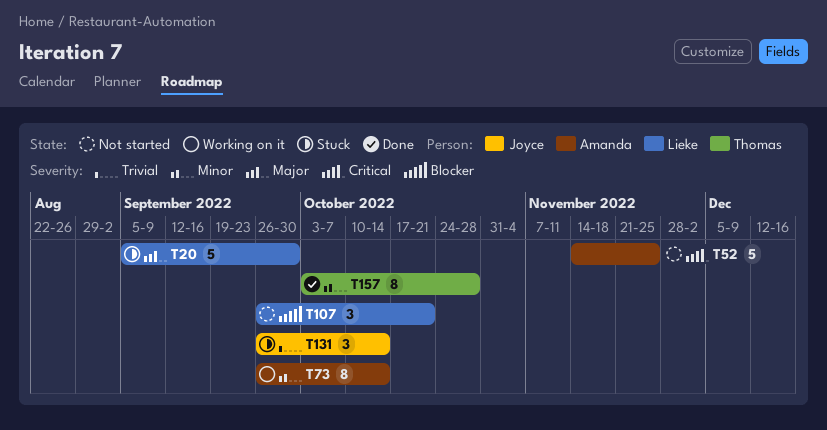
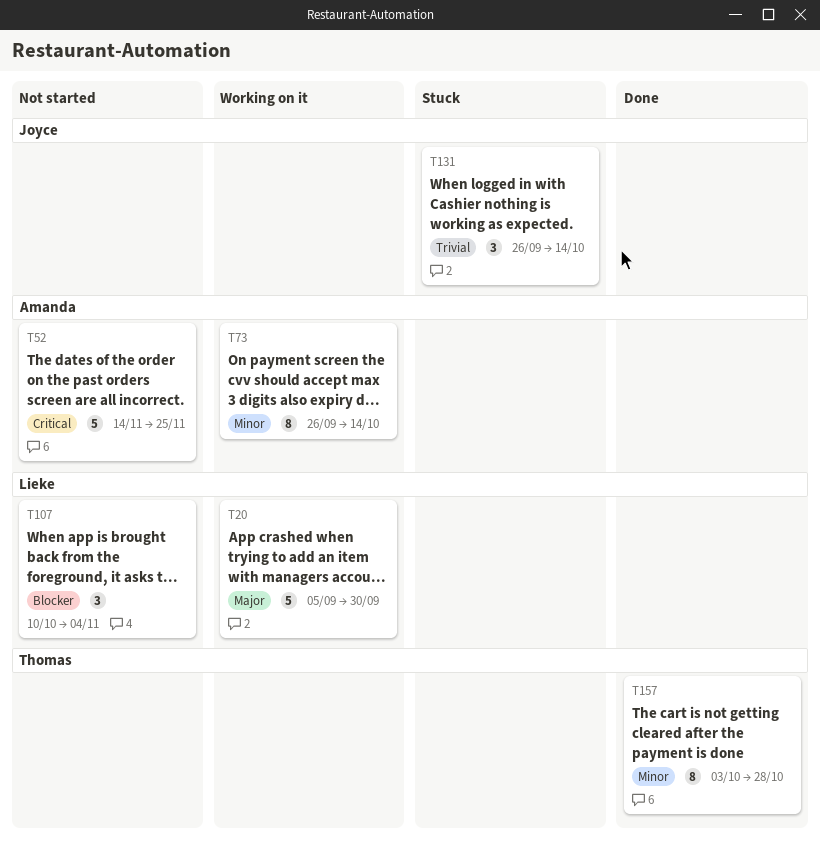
T20, status: Stuck -> Working on it
T107, start: Sep 26 -> Oct 10
T107, due: Oct 21 -> Nov 4

